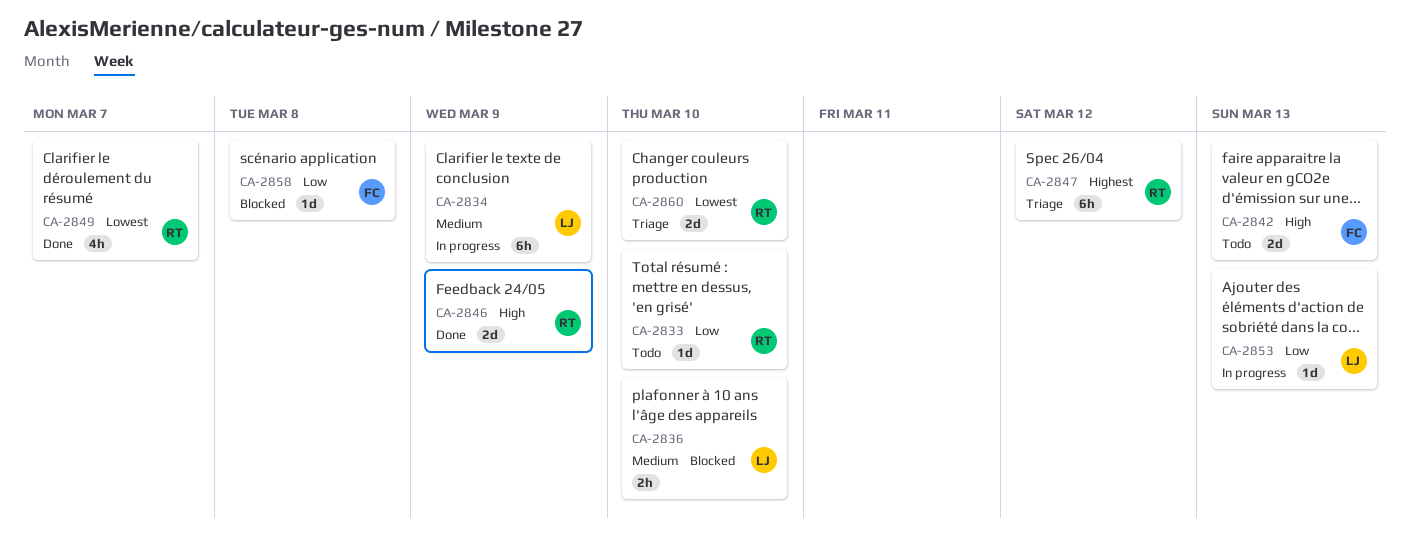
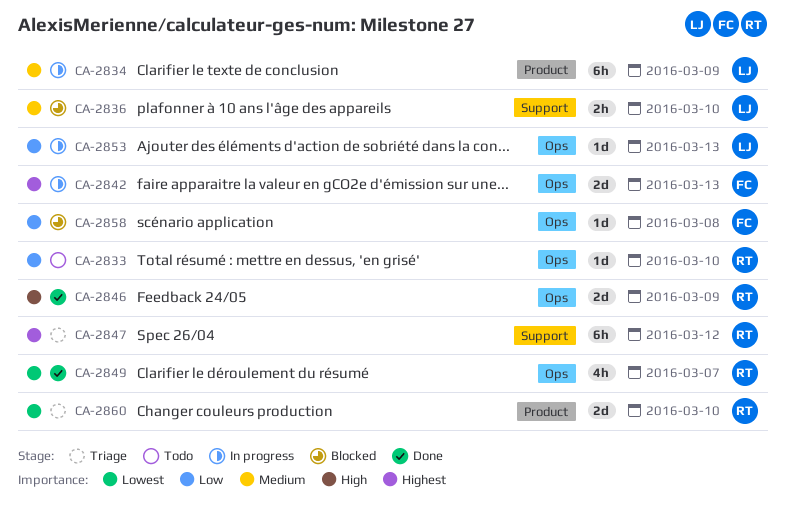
CA-2842, status: Todo -> In progress
CA-2842, priority: High -> Highest

